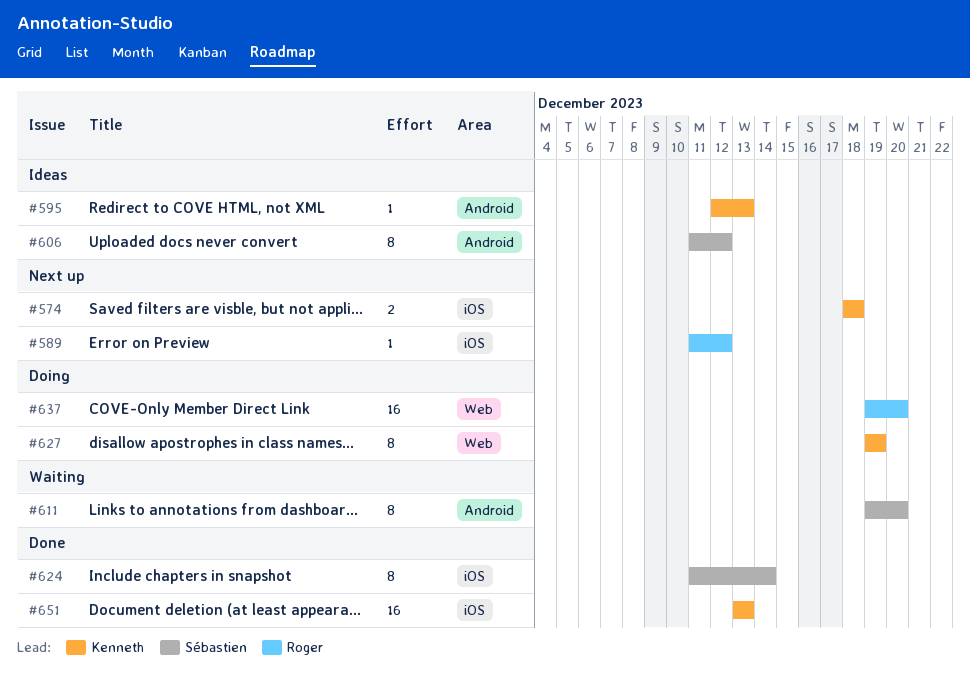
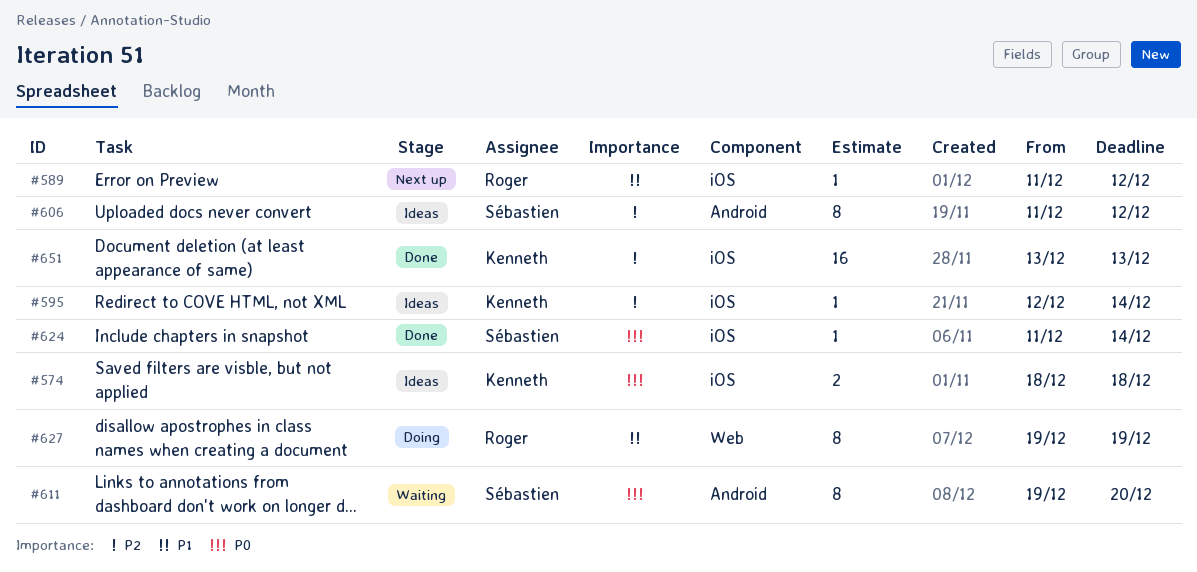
#574, status: Next up -> Ideas
#595, label: Android -> iOS
#595, due: Dec 13 -> Dec 14
#624, estimate: 8 -> 1
#627, owner: Kenneth -> Roger
#637: present -> none

